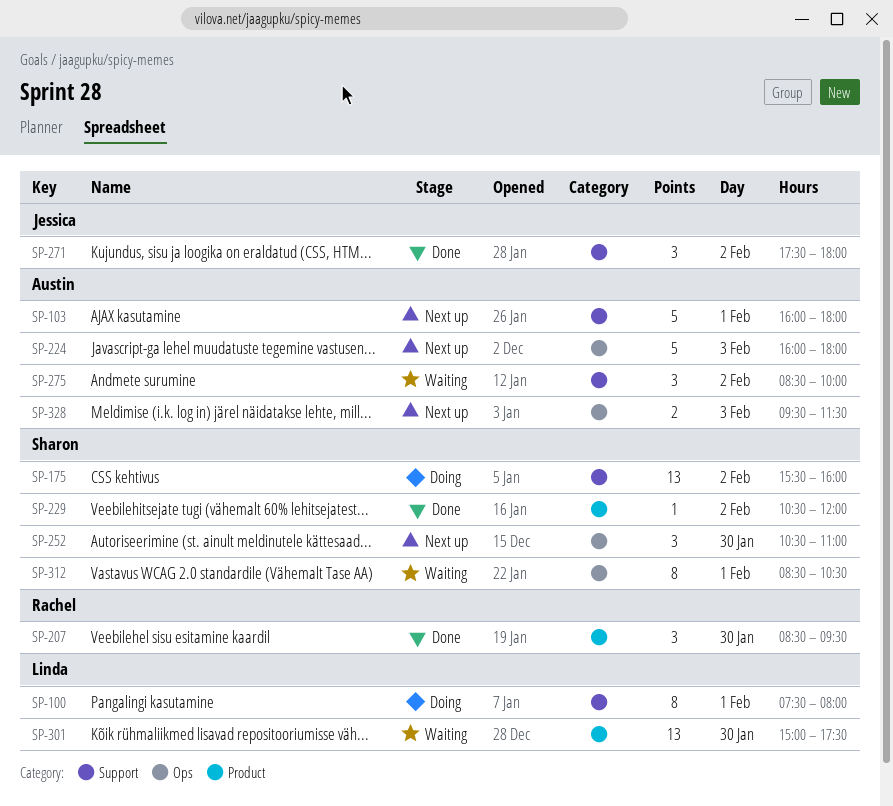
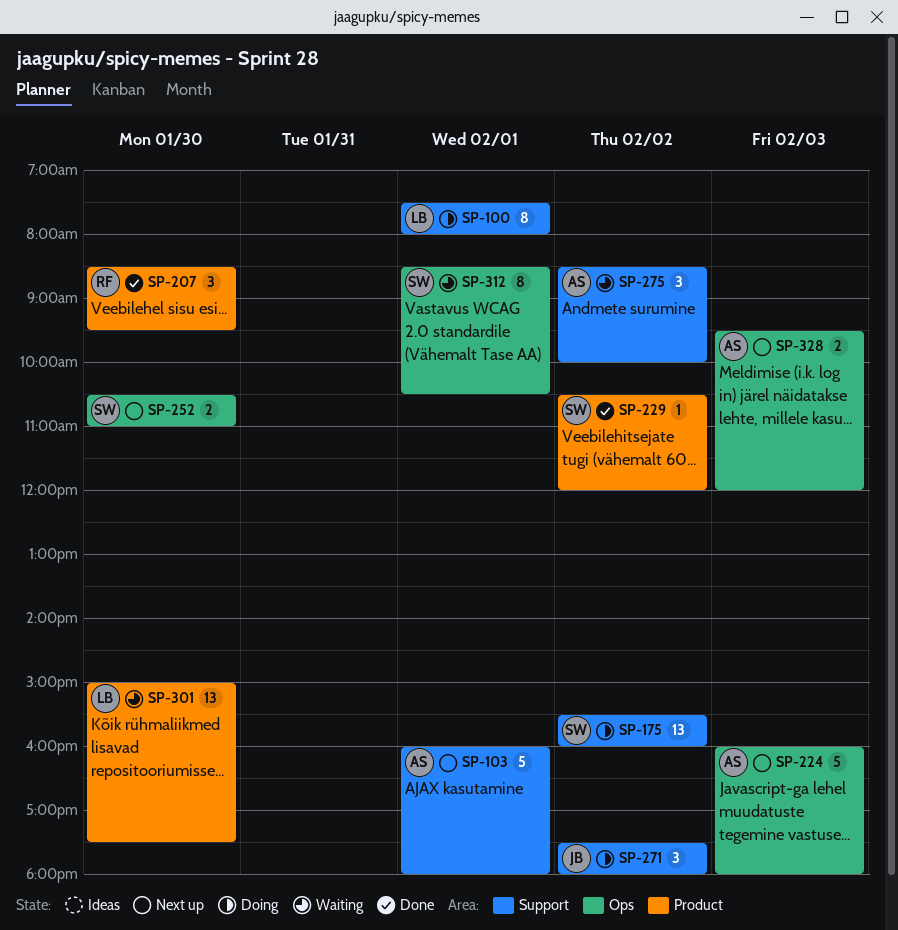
SP-252, estimate: 3 -> 2
SP-271, status: Done -> Doing
SP-328, ends: 11:30 -> 12:00

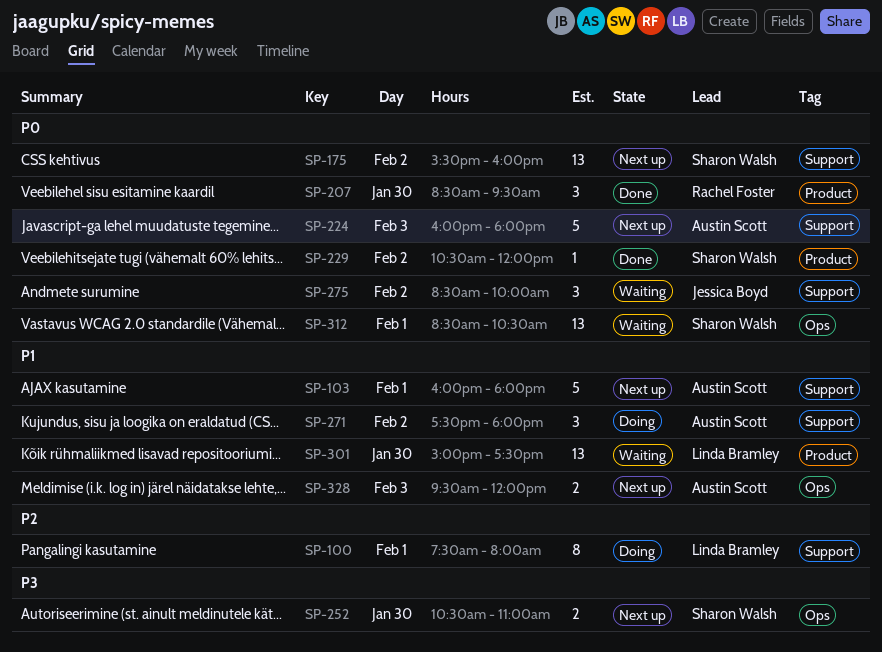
SP-175, status: Doing -> Next up
SP-224, label: Ops -> Support
SP-271, owner: Jessica Boyd -> Austin Scott
SP-275, owner: Austin Scott -> Jessica Boyd
SP-312, estimate: 8 -> 13

